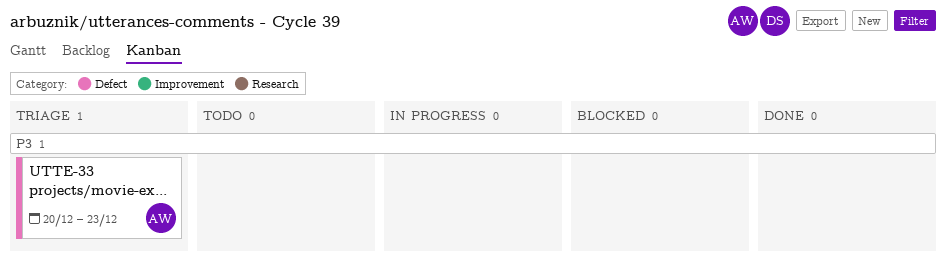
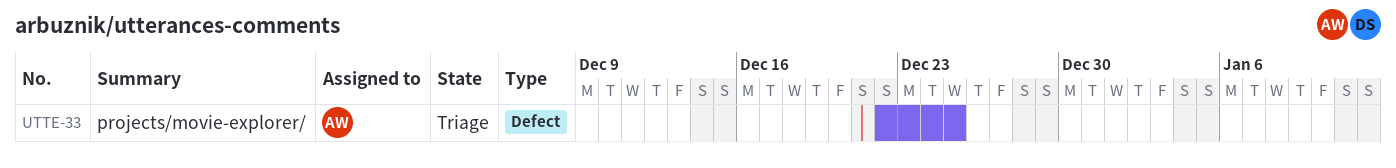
UTTE-33, start: Dec 20 -> Dec 22
UTTE-33, due: Dec 23 -> Dec 25

